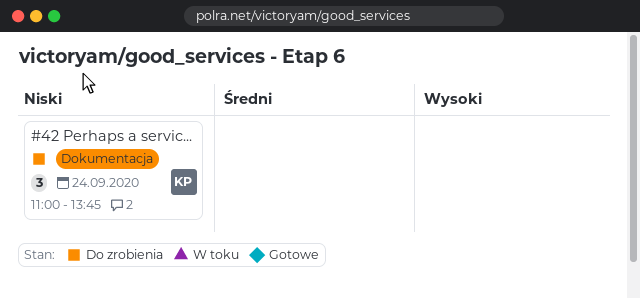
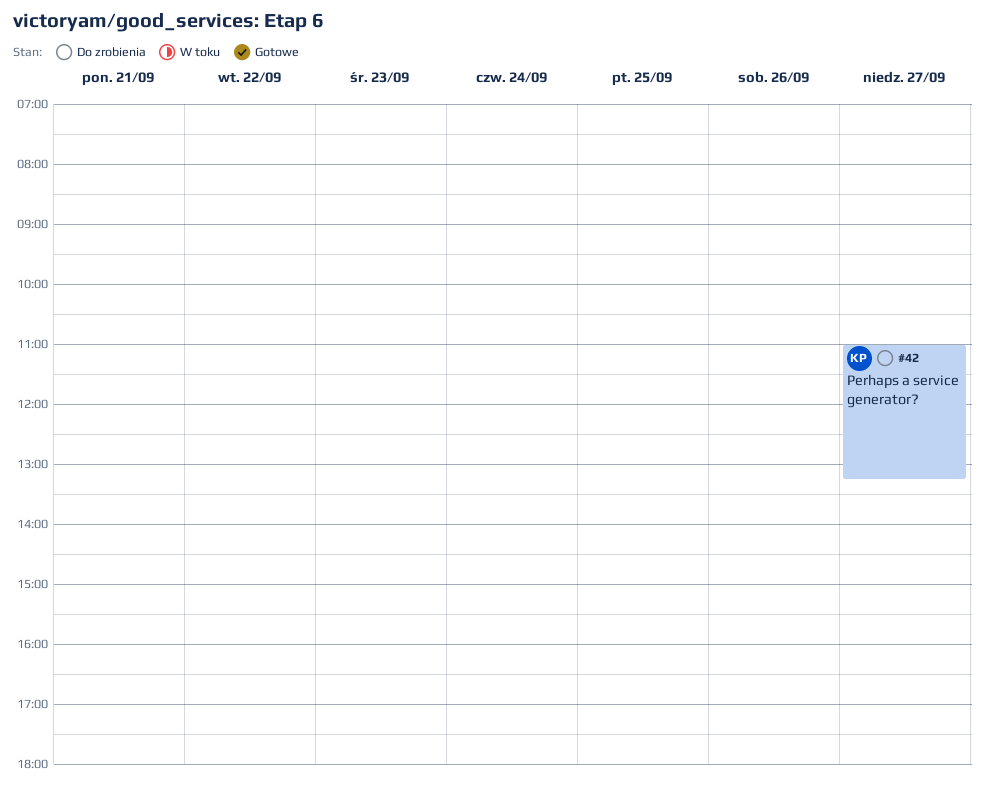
#42, day: Sep 24 -> Sep 27
#42, ends: 13:45 -> 13:15

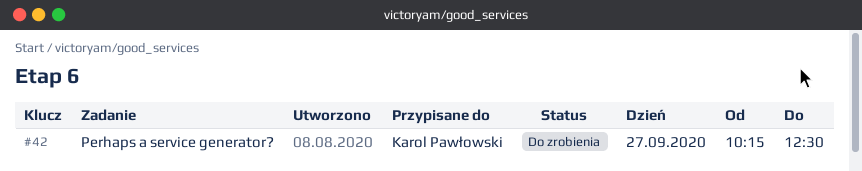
#42, begins: 11:00 -> 10:15
#42, ends: 13:15 -> 12:30

